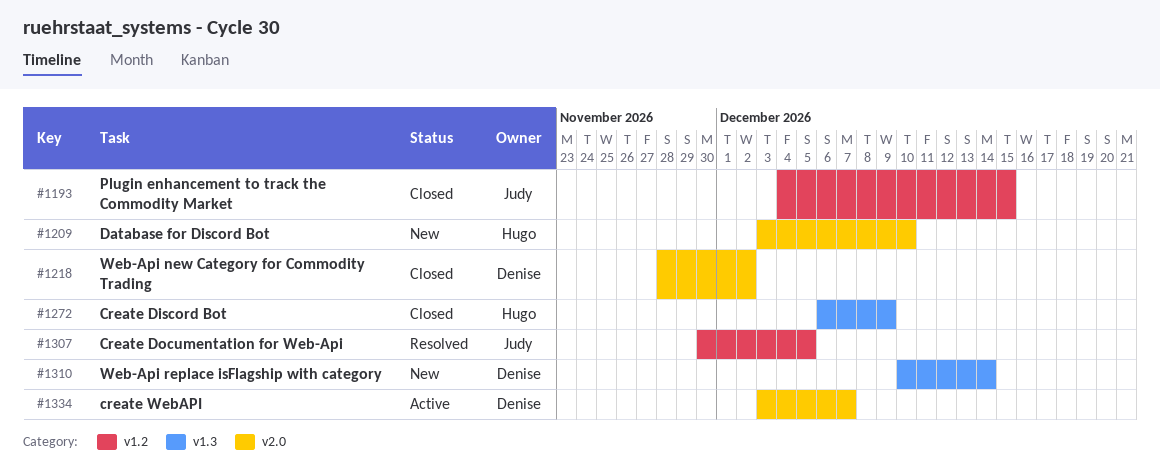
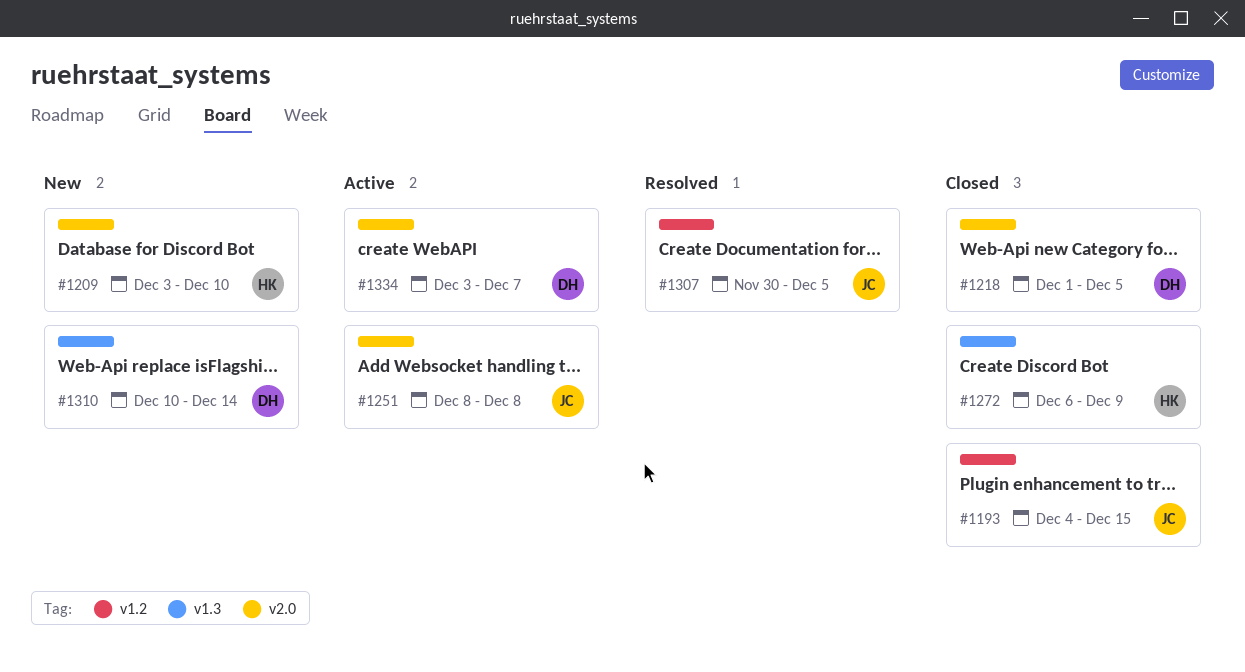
#1218, start: Nov 28 -> Dec 1
#1218, due: Dec 2 -> Dec 5
#1251: none -> present

